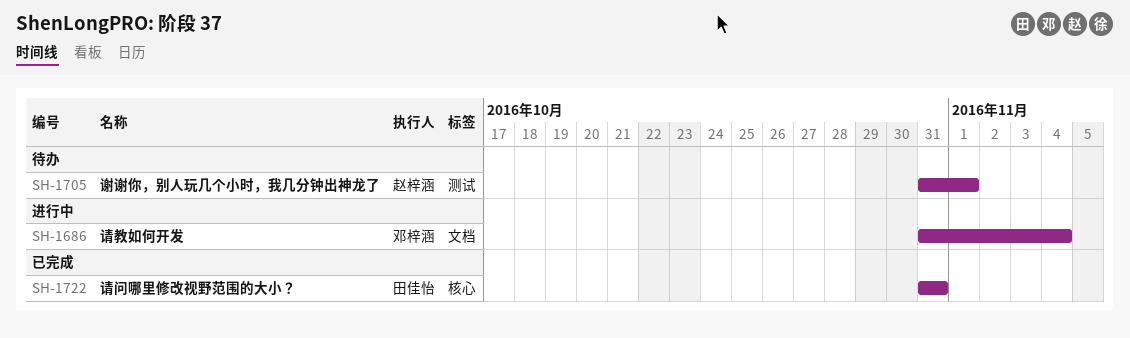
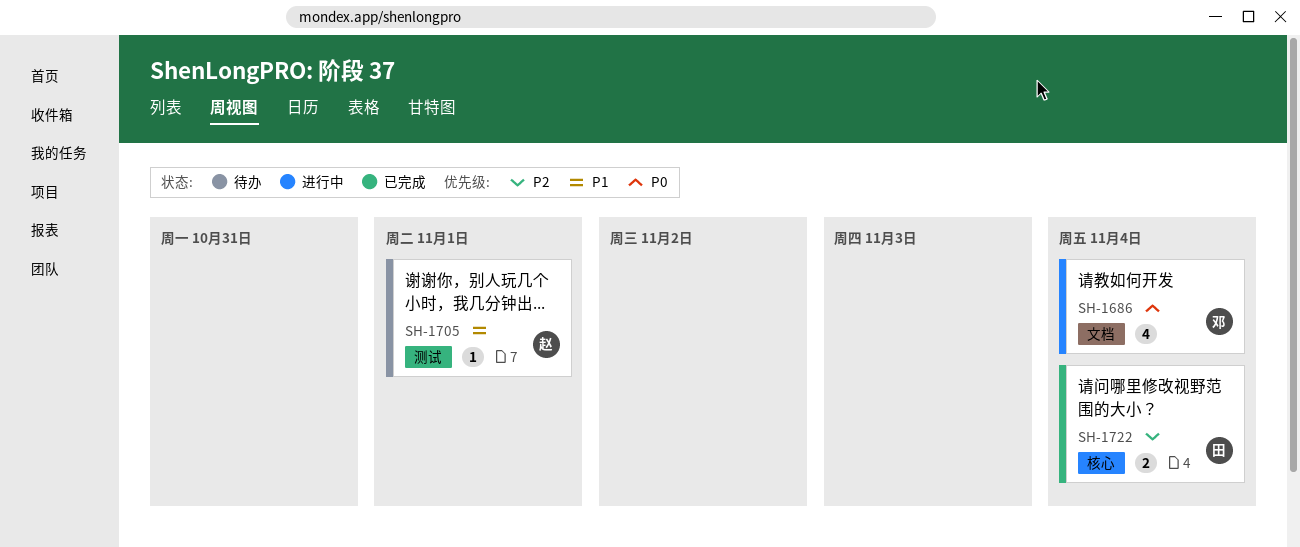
SH-1722, due: Oct 31 -> Nov 4

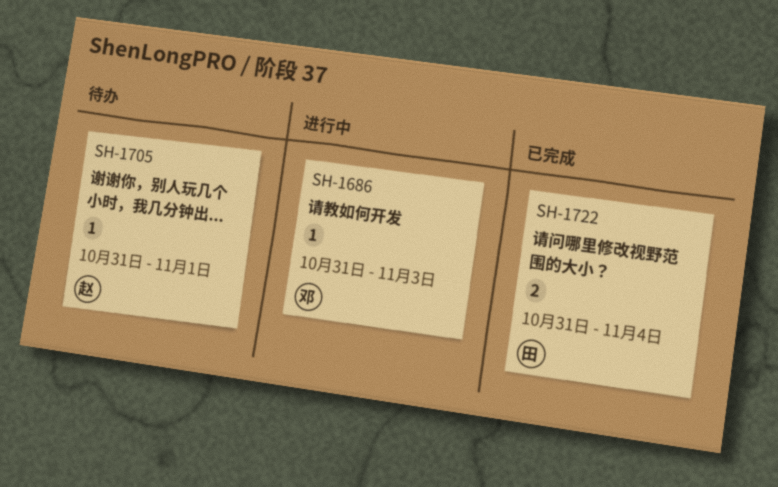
SH-1686, estimate: 4 -> 1
SH-1686, due: Nov 4 -> Nov 3

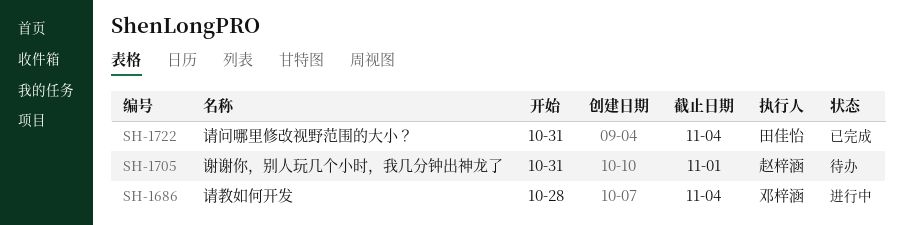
SH-1686, start: Oct 31 -> Oct 28
SH-1686, due: Nov 3 -> Nov 4

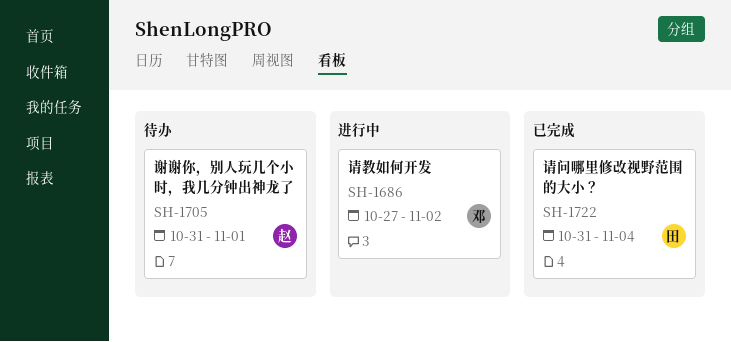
SH-1686, start: Oct 28 -> Oct 27
SH-1686, due: Nov 4 -> Nov 2

